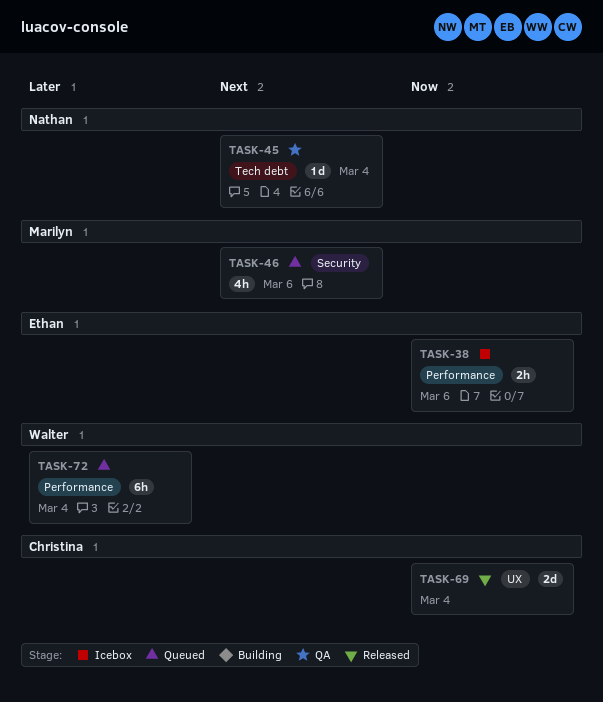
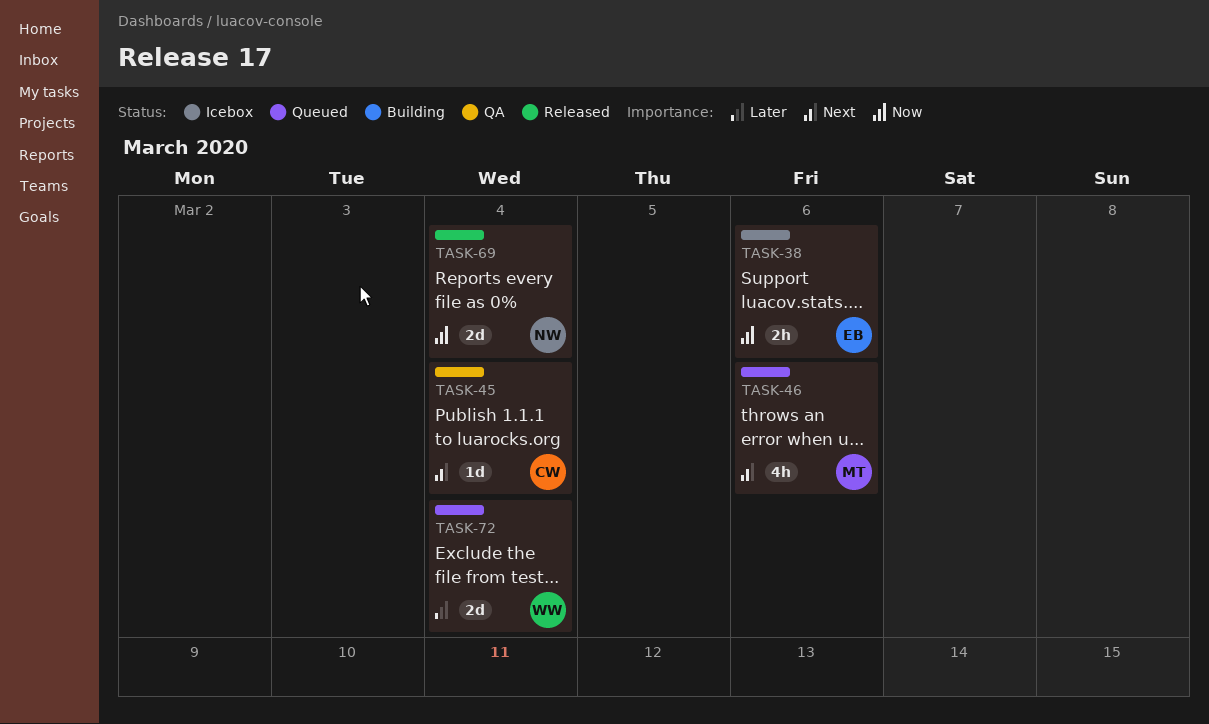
TASK-45, owner: Nathan -> Christina
TASK-69, owner: Christina -> Nathan
TASK-72, estimate: 6h -> 2d

